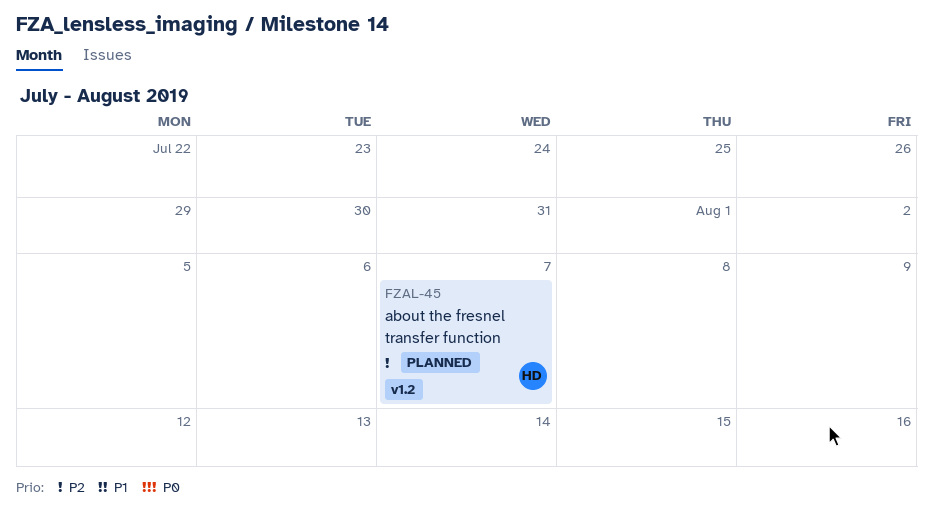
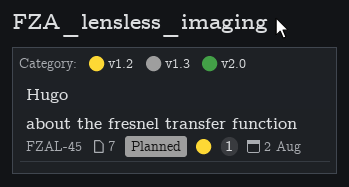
FZAL-45, due: Aug 7 -> Aug 2

